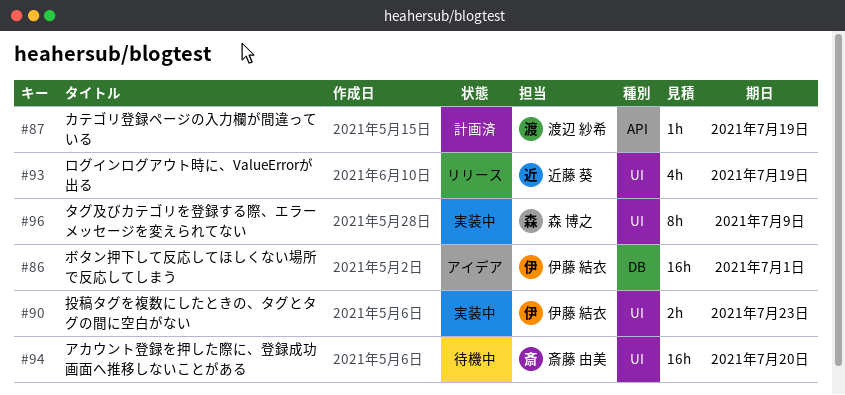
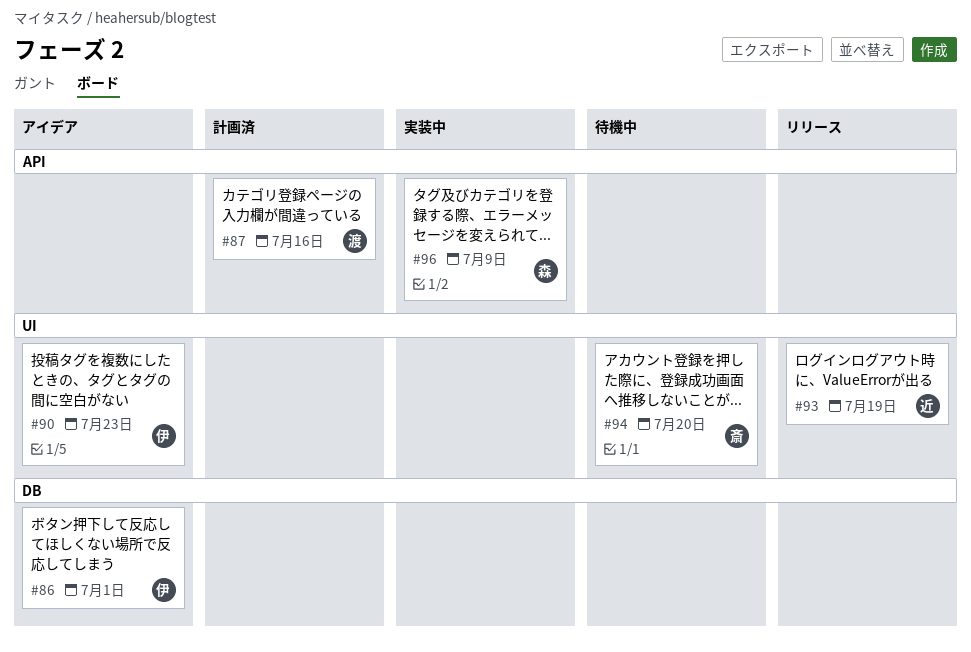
#87, due: Jul 19 -> Jul 16
#90, status: 実装中 -> アイデア
#96, label: UI -> API

